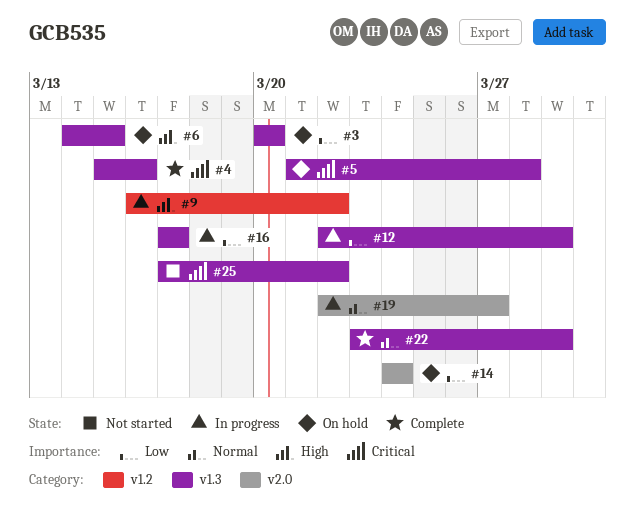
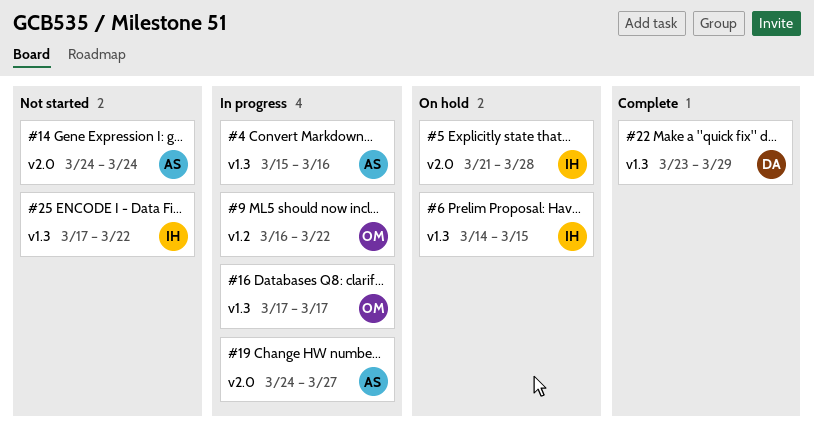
#3: present -> none
#4, status: Complete -> In progress
#5, label: v1.3 -> v2.0
#12: present -> none
#14, status: On hold -> Not started
#19, start: Mar 22 -> Mar 24

